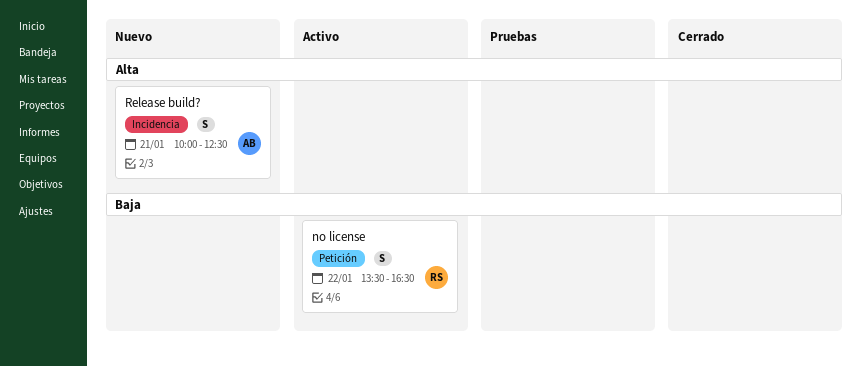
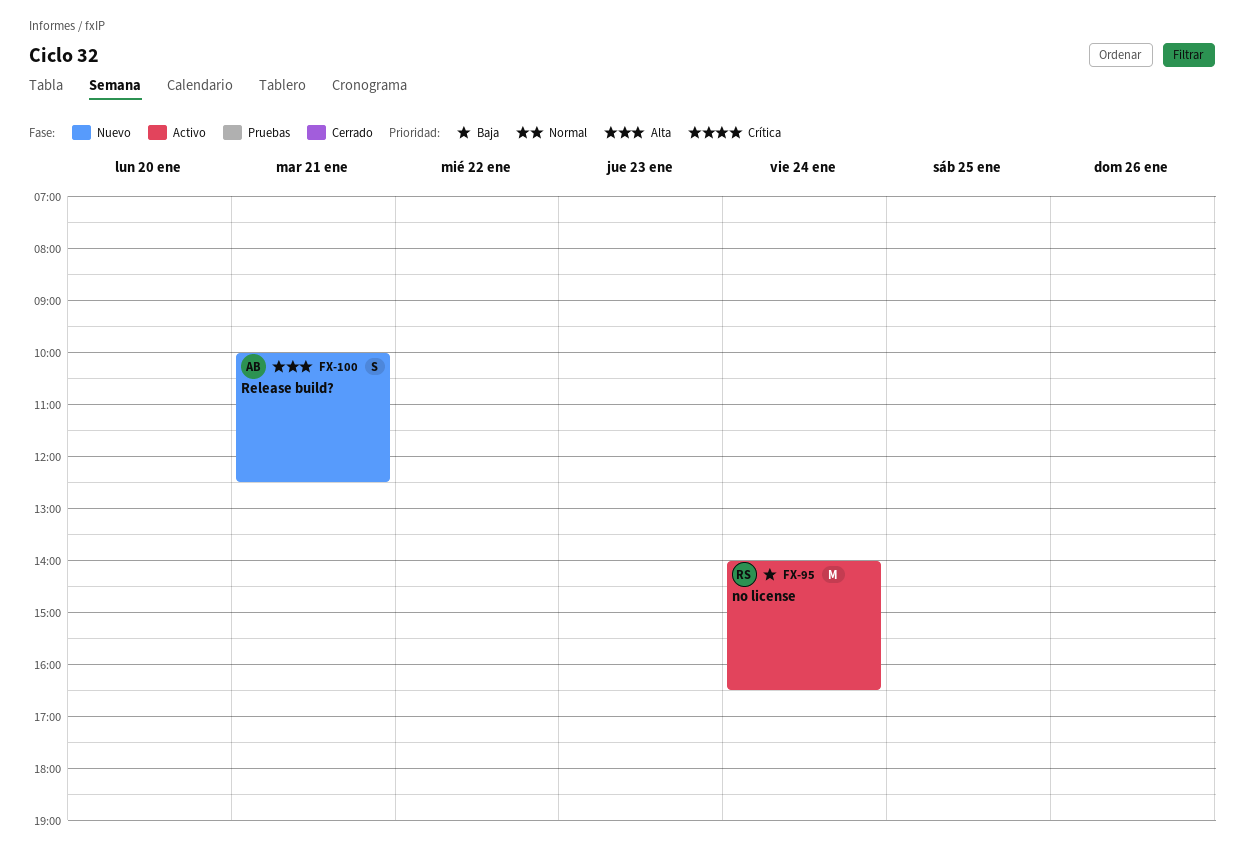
no license, estimate: S -> M
no license, day: Jan 22 -> Jan 24
no license, begins: 13:30 -> 14:00

